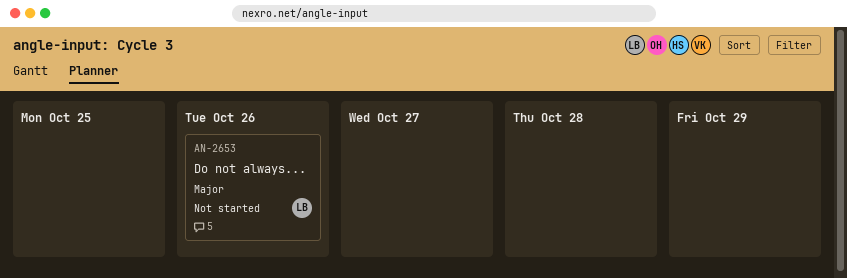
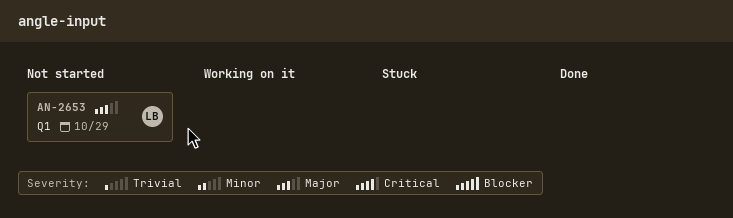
AN-2653, due: Oct 26 -> Oct 29

